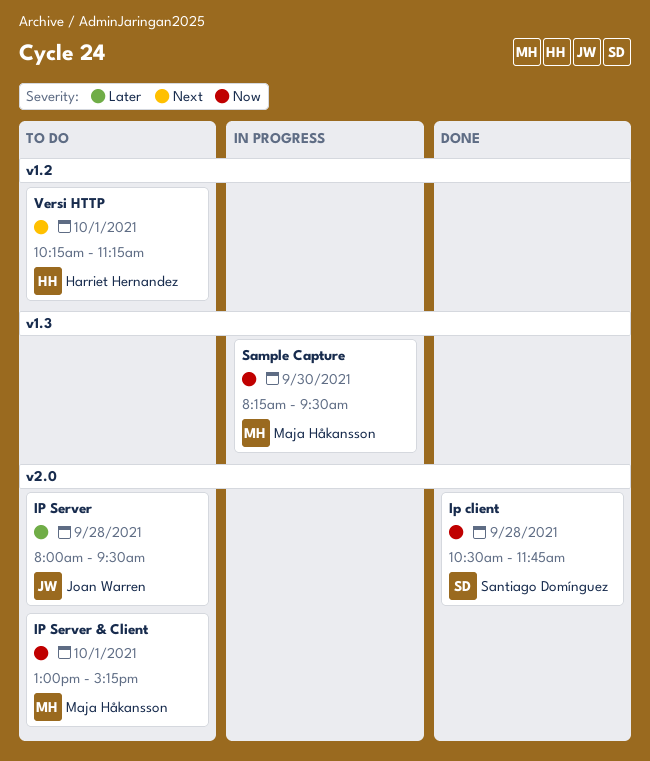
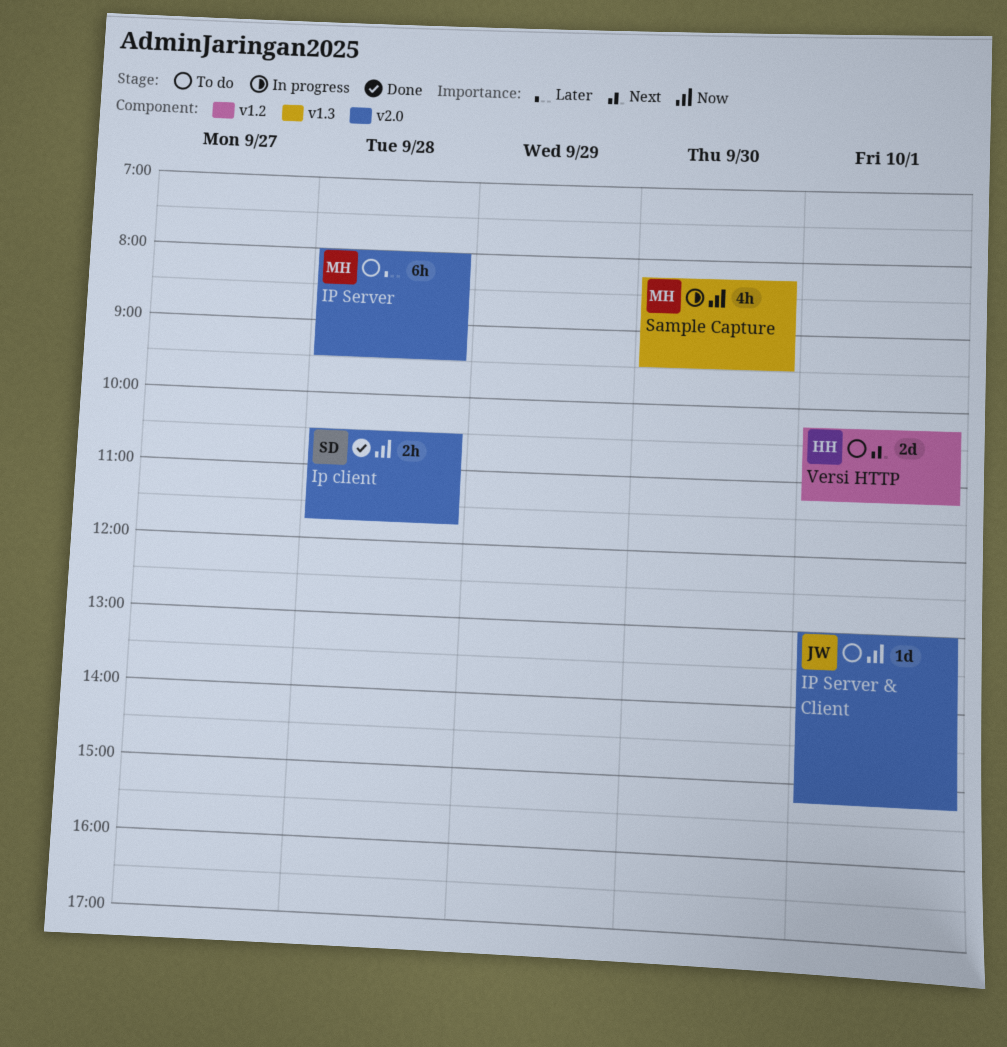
IP Server, owner: Joan Warren -> Maja Håkansson
IP Server & Client, owner: Maja Håkansson -> Joan Warren

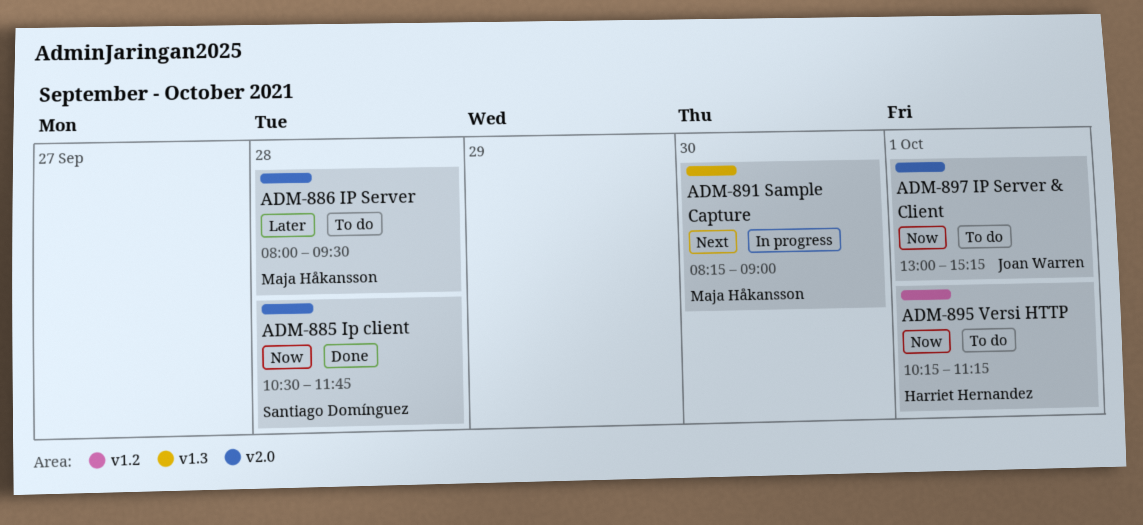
Sample Capture, priority: Now -> Next
Sample Capture, ends: 09:30 -> 09:00
Versi HTTP, priority: Next -> Now

